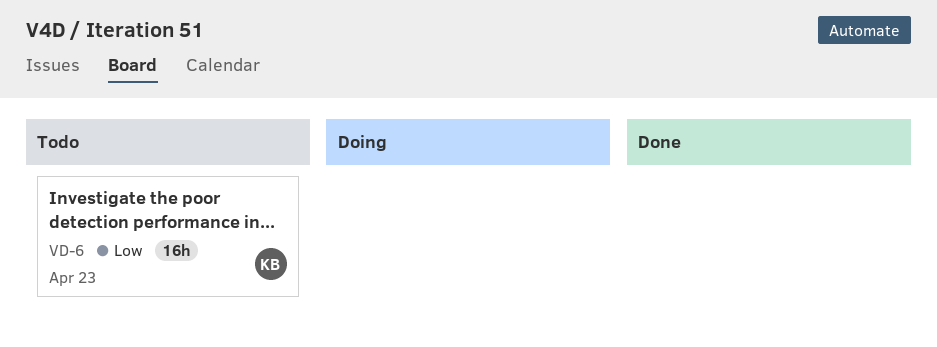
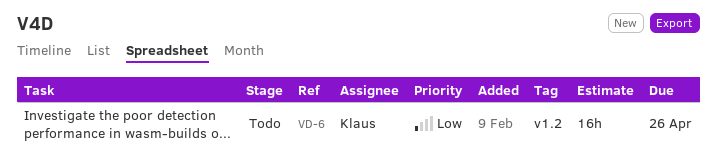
VD-6, due: Apr 23 -> Apr 26

